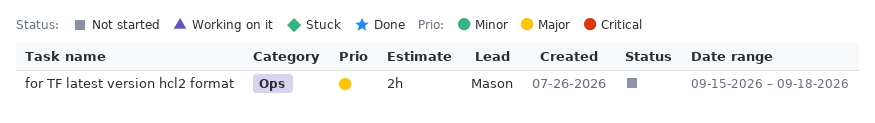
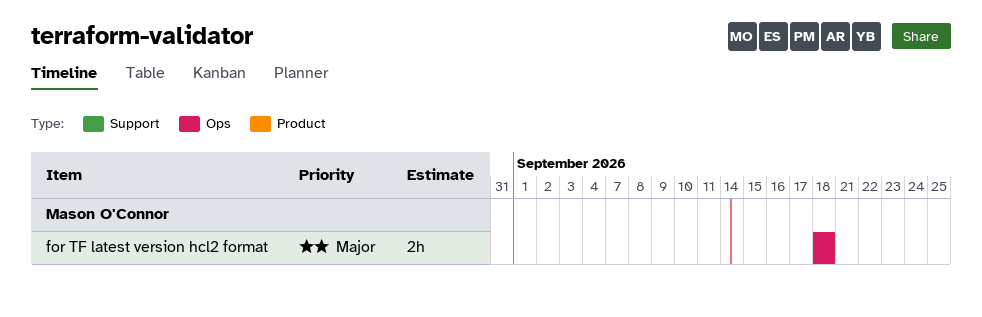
for TF latest version hcl2 format, start: Sep 15 -> Sep 18

